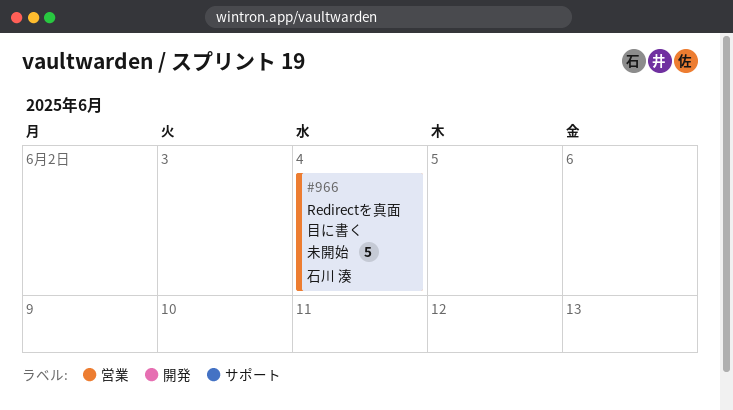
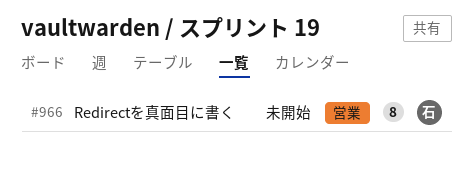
#966, estimate: 5 -> 8

